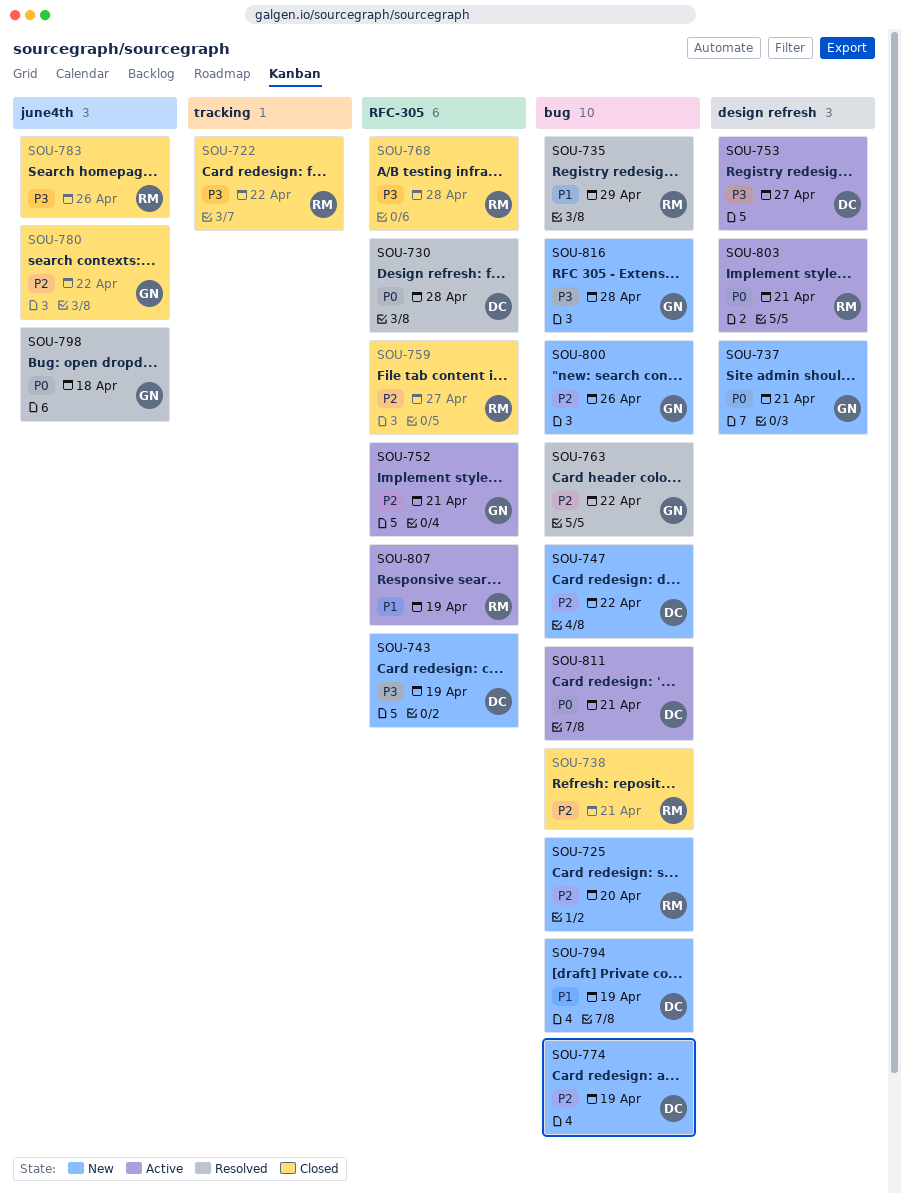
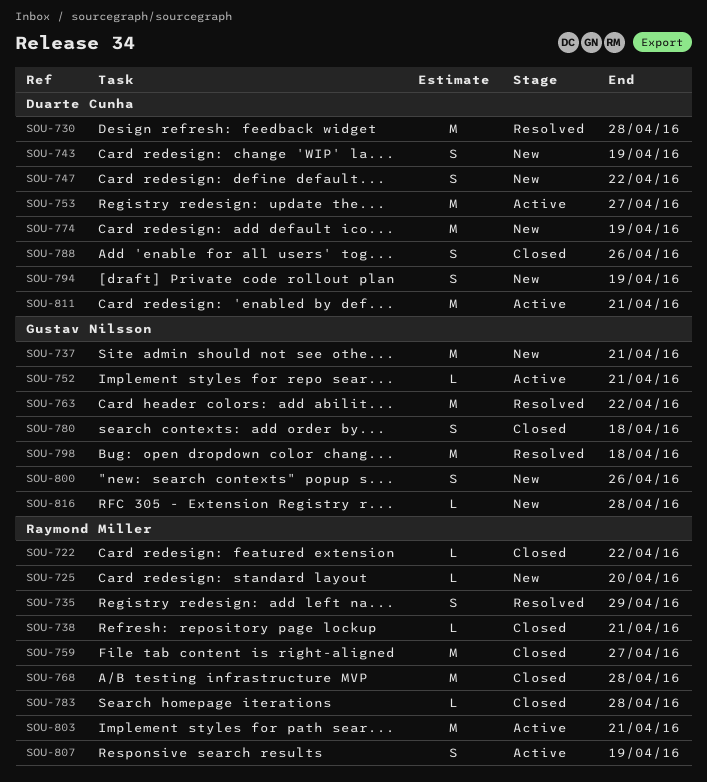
SOU-780, due: Apr 22 -> Apr 18
SOU-783, due: Apr 26 -> Apr 28
SOU-788: none -> present

